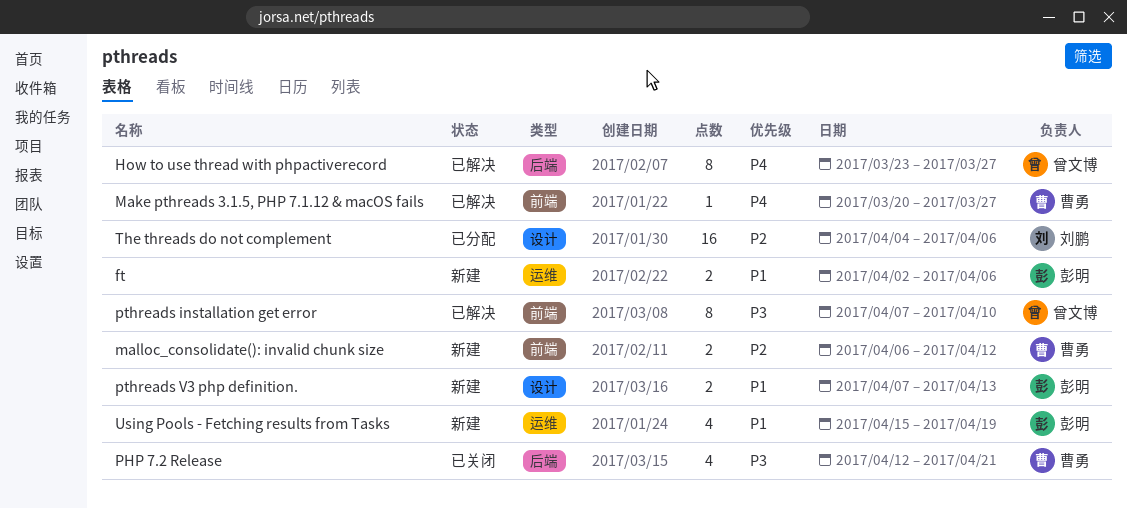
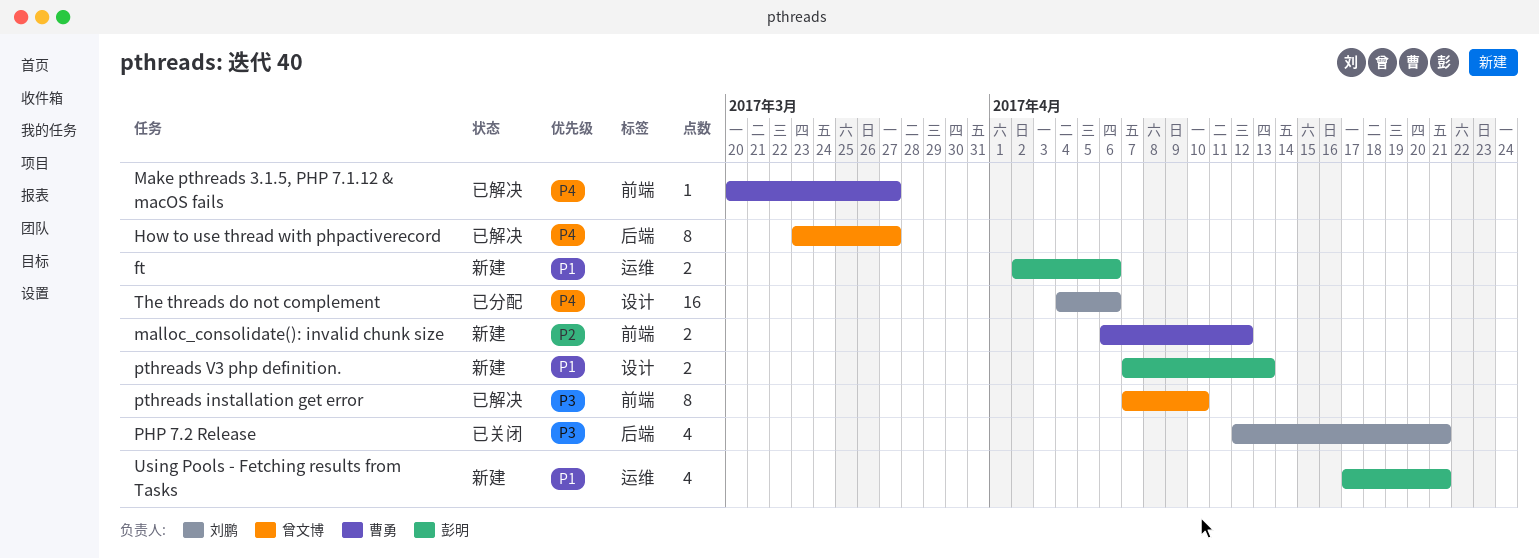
PHP 7.2 Release, owner: 曹勇 -> 刘鹏
The threads do not complement, priority: P2 -> P4
Using Pools - Fetching results from Tasks, start: Apr 15 -> Apr 17
Using Pools - Fetching results from Tasks, due: Apr 19 -> Apr 21

